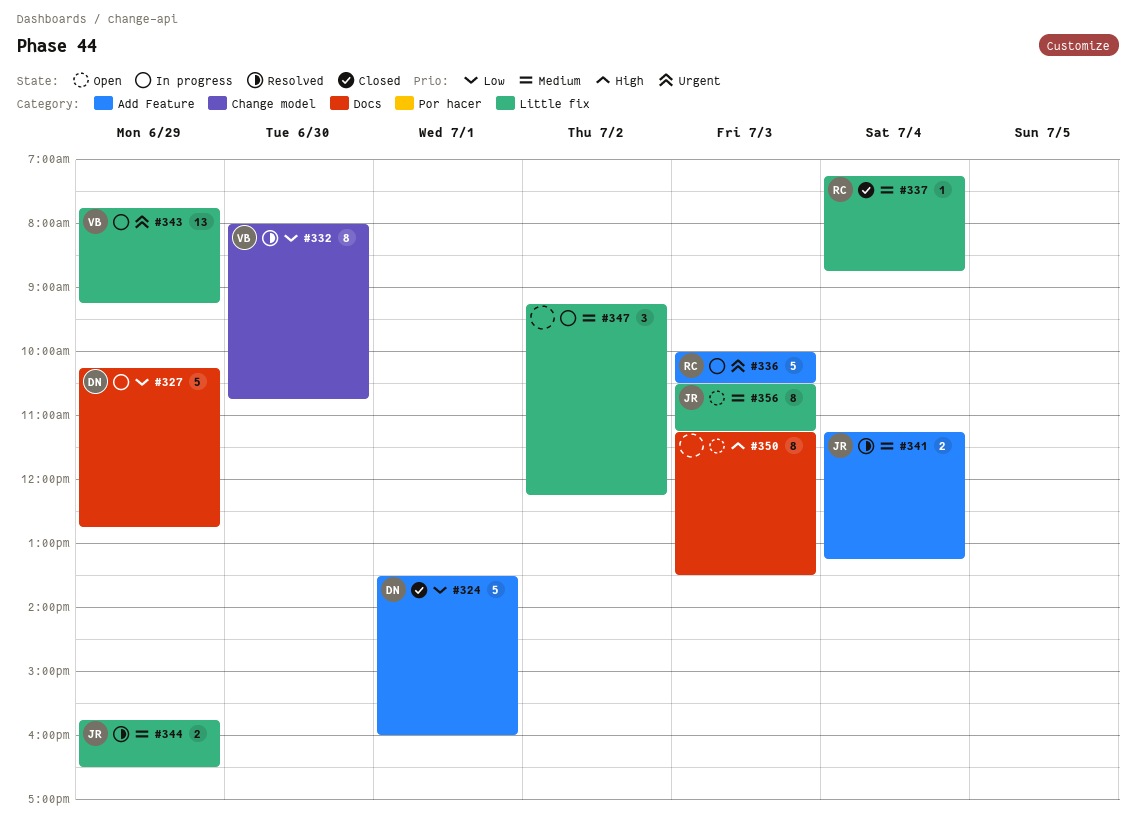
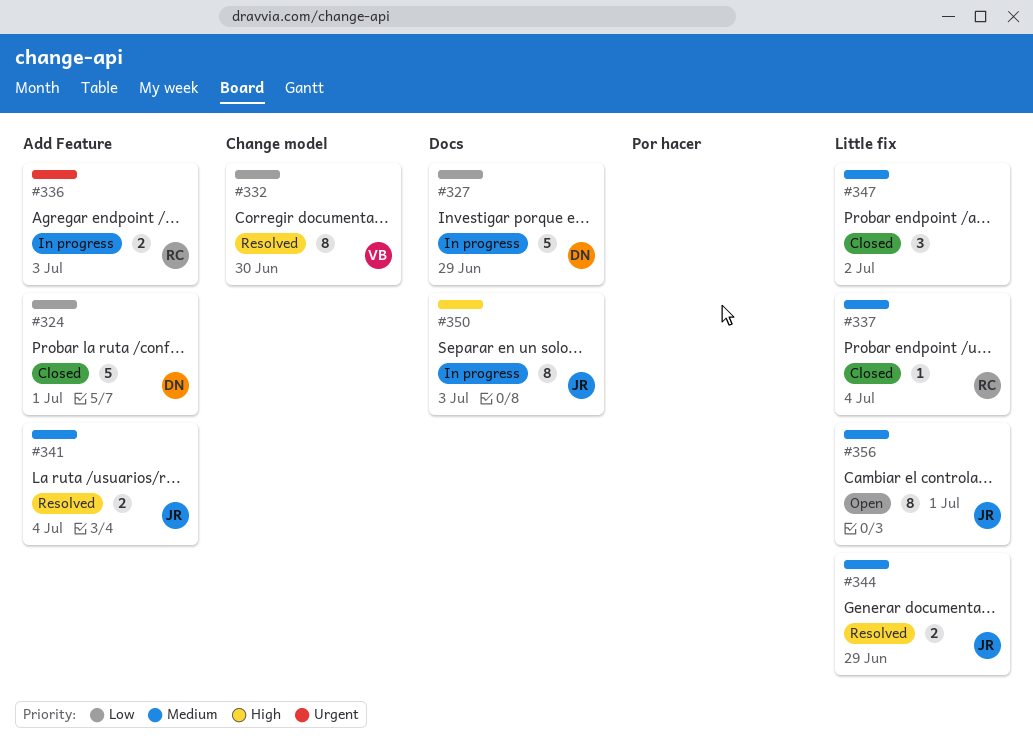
#336, estimate: 5 -> 2
#343: present -> none
#347, status: In progress -> Closed
#350, status: Open -> In progress
#350, owner: none -> JR
#356, day: Jul 3 -> Jul 1

